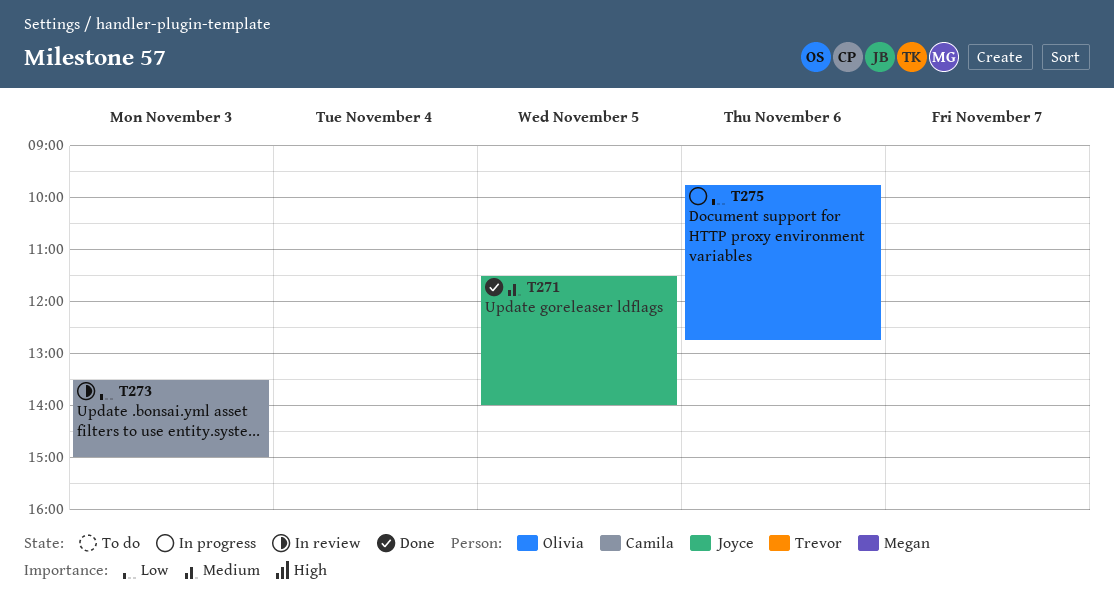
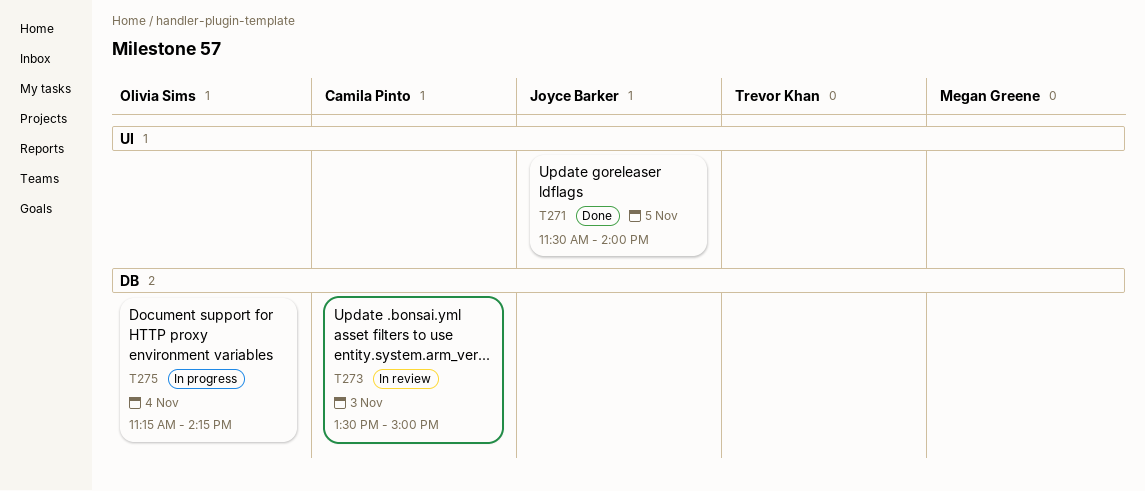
T275, day: Nov 6 -> Nov 4
T275, begins: 09:45 -> 11:15
T275, ends: 12:45 -> 14:15

